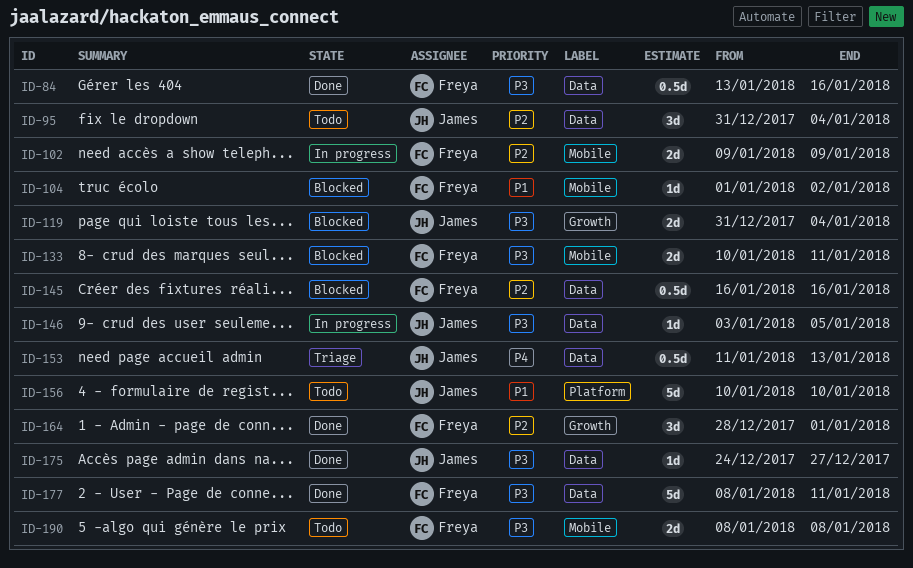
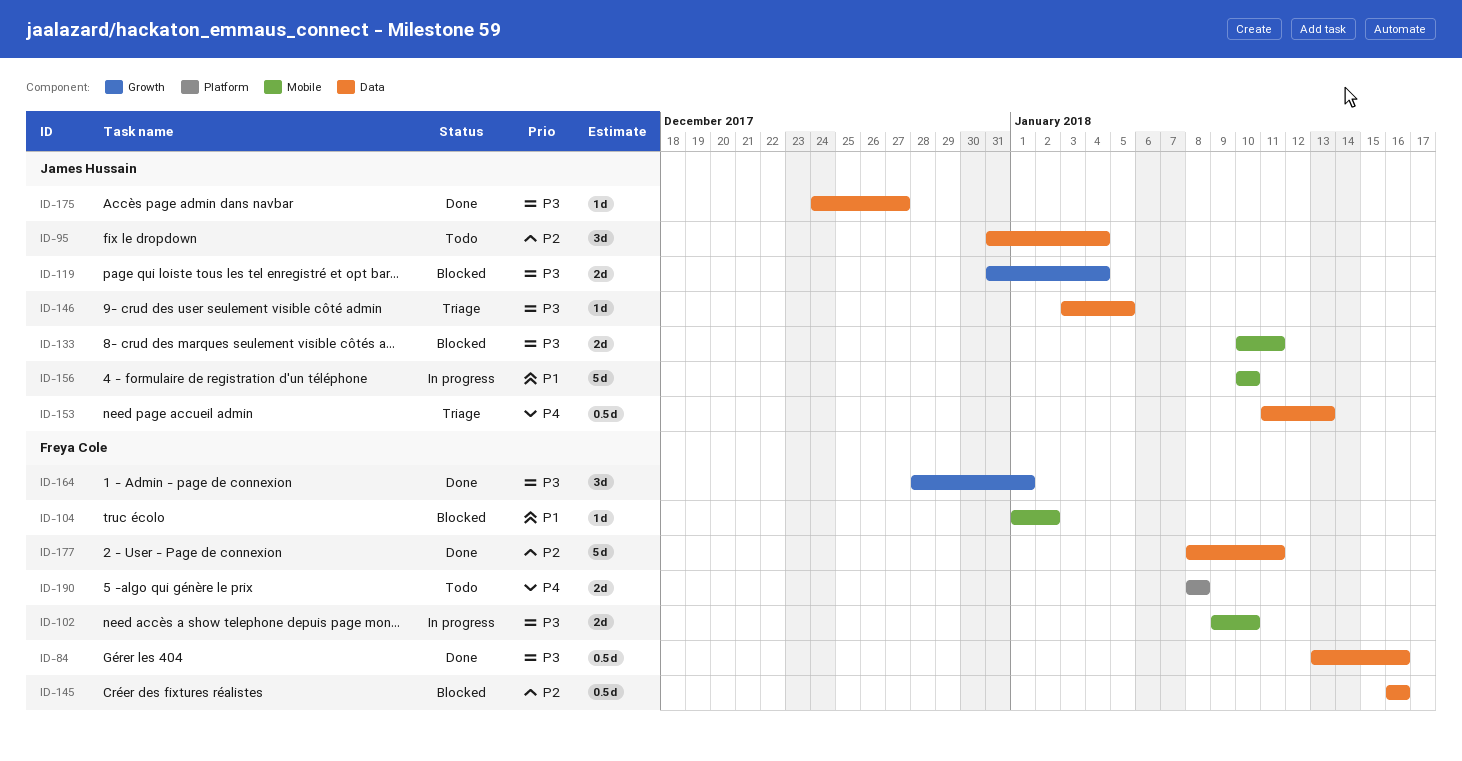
ID-102, priority: P2 -> P3
ID-102, due: Jan 9 -> Jan 10
ID-133, owner: Freya Cole -> James Hussain
ID-146, status: In progress -> Triage
ID-156, status: Todo -> In progress
ID-156, label: Platform -> Mobile
ID-164, priority: P2 -> P3
ID-177, priority: P3 -> P2
ID-190, priority: P3 -> P4
ID-190, label: Mobile -> Platform

